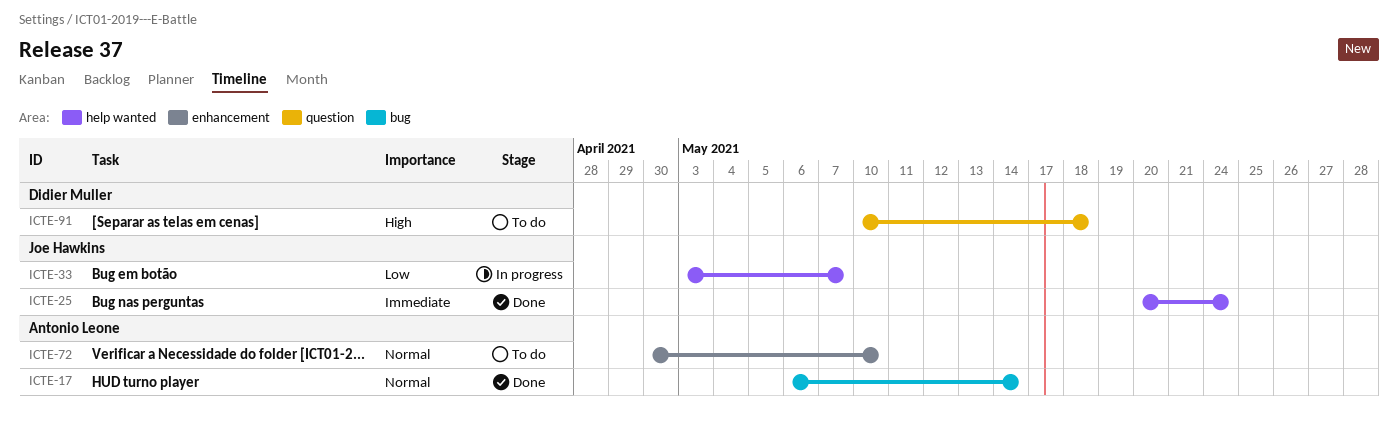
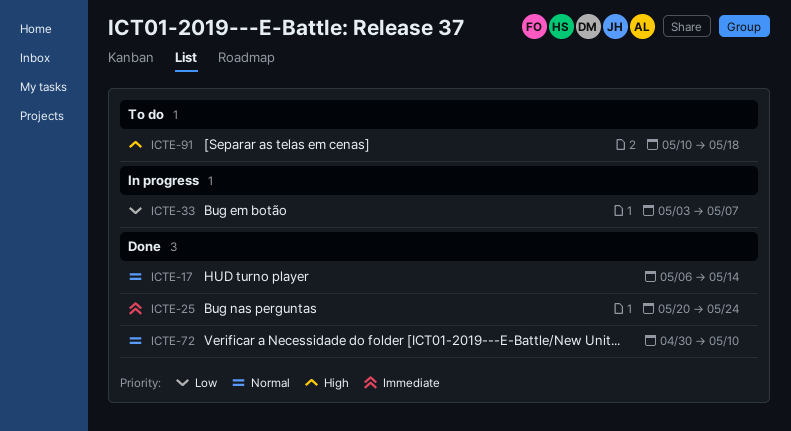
ICTE-72, status: To do -> Done

